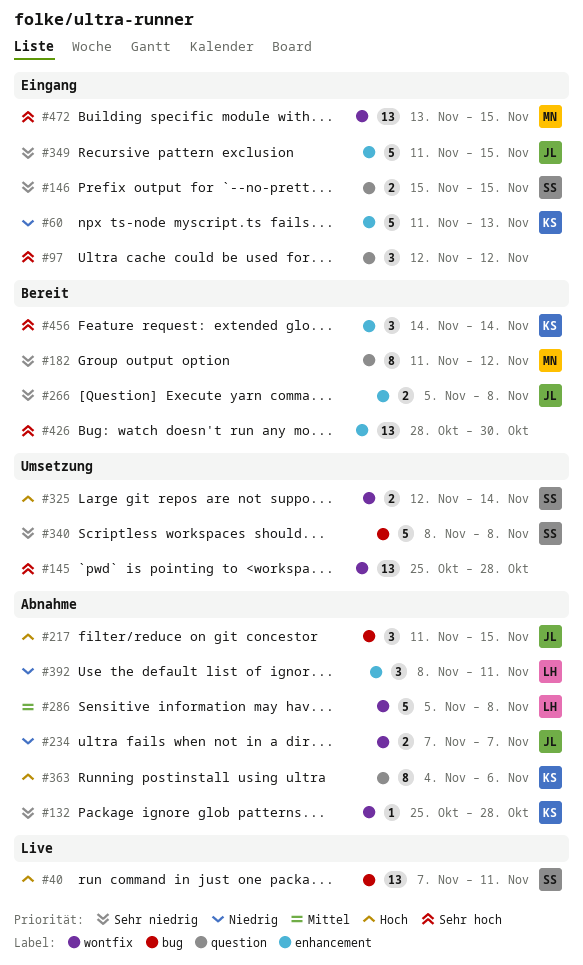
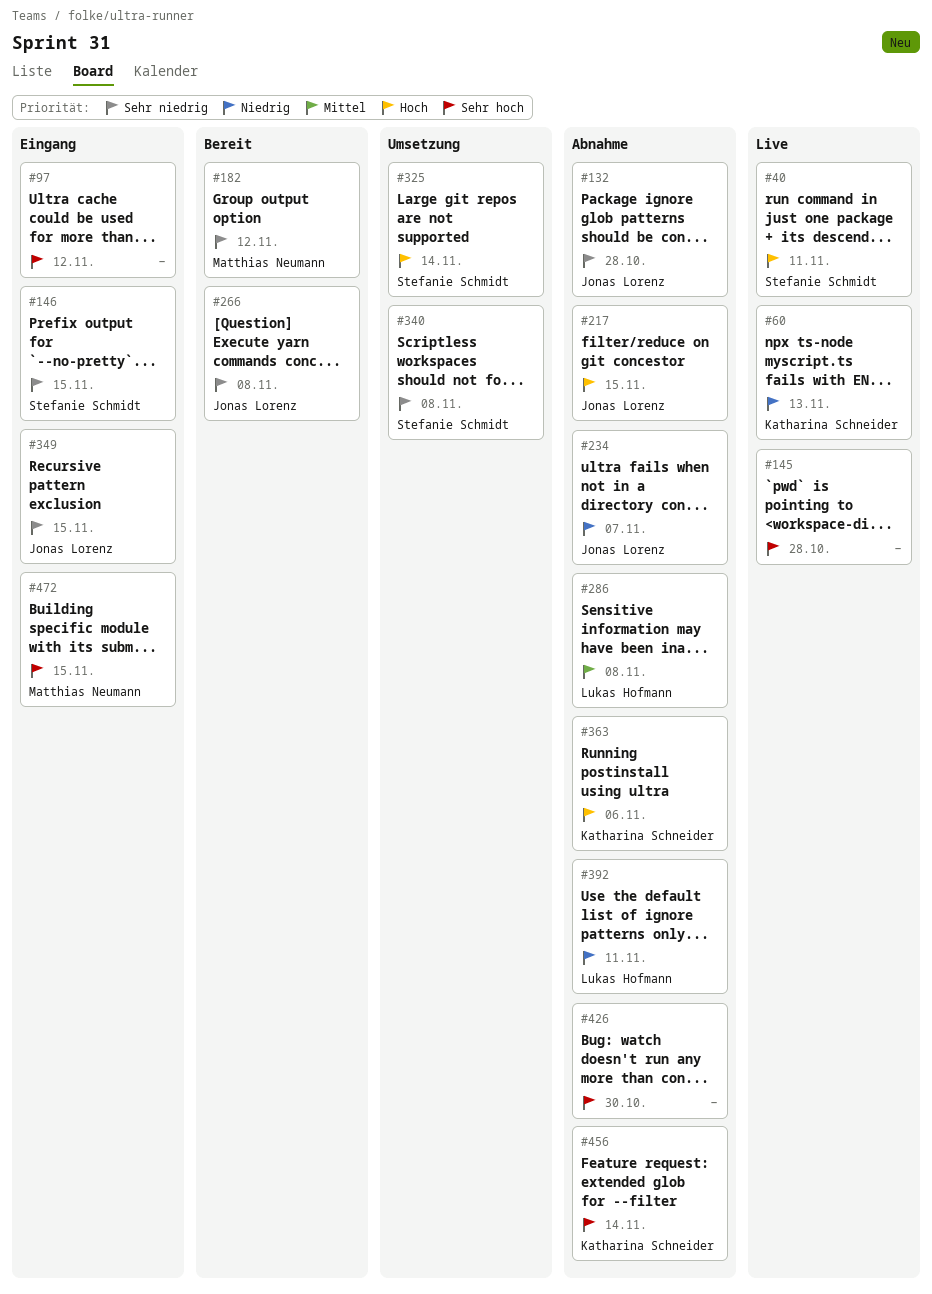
#60, status: Eingang -> Live
#132, owner: Katharina Schneider -> Jonas Lorenz
#145, status: Umsetzung -> Live
#426, status: Bereit -> Abnahme
#456, status: Bereit -> Abnahme

